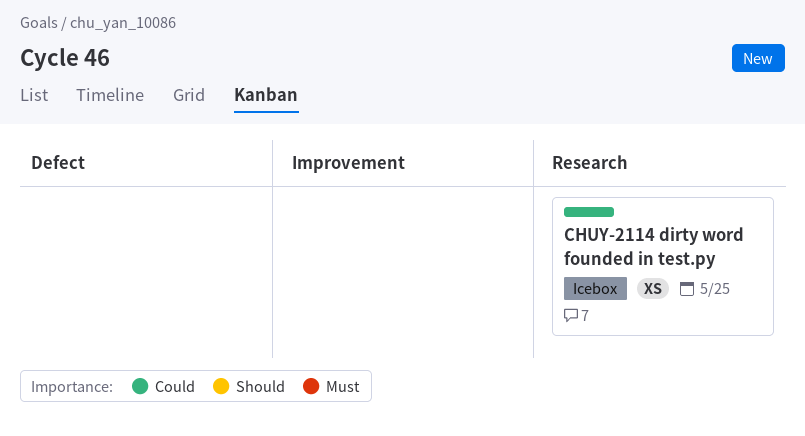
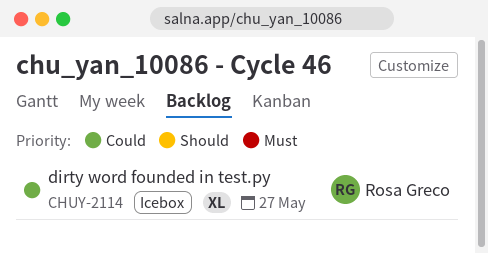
CHUY-2114, estimate: XS -> XL
CHUY-2114, due: May 25 -> May 27

